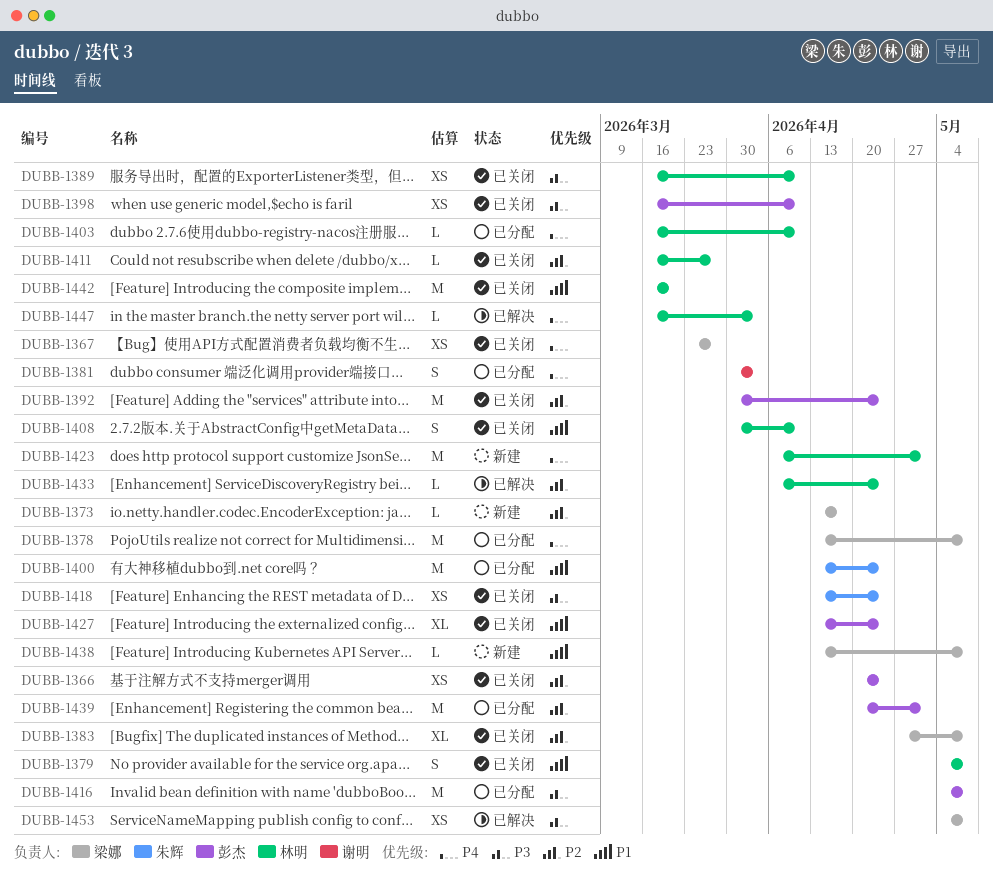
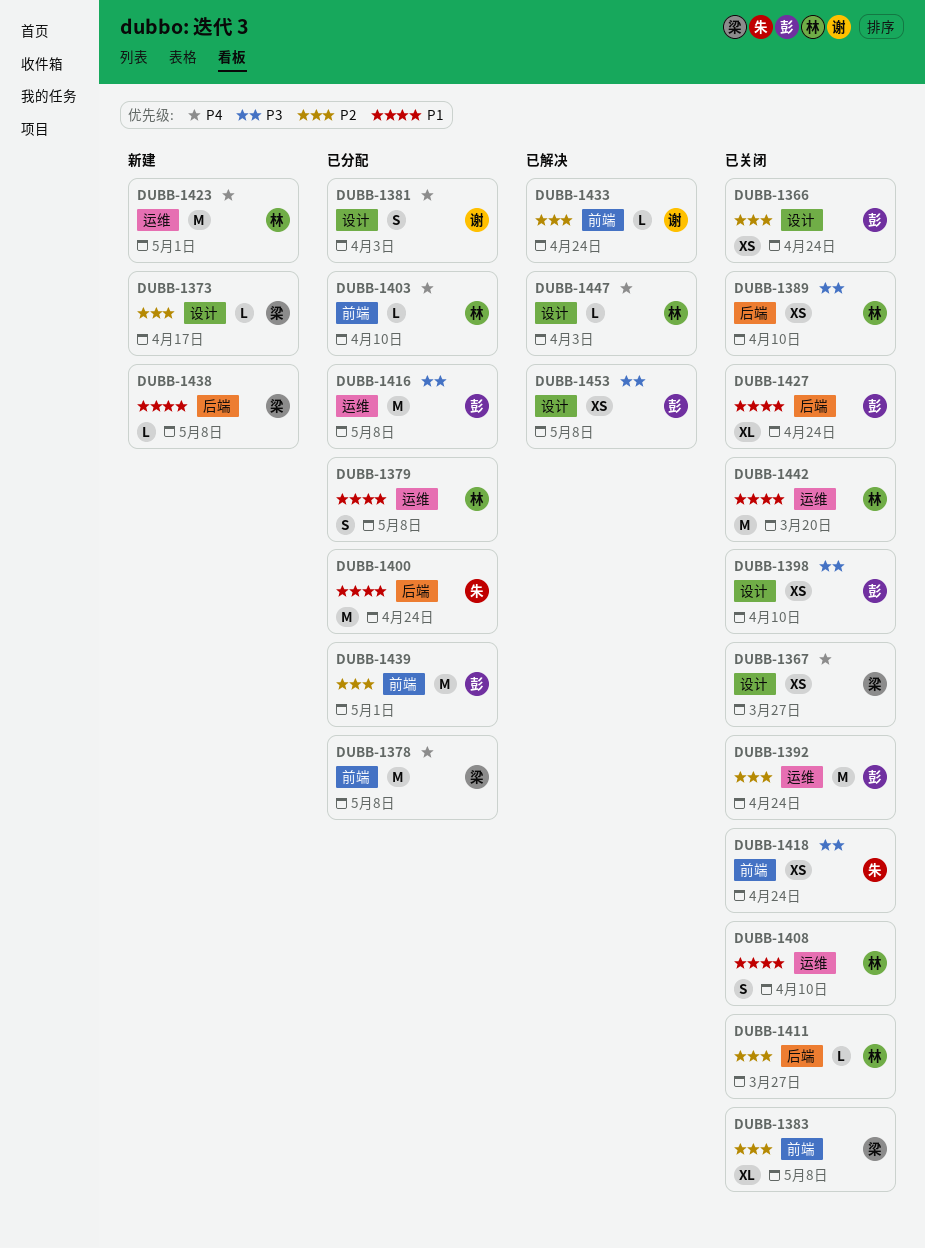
DUBB-1379, status: 已关闭 -> 已分配
DUBB-1433, owner: 林明 -> 谢明
DUBB-1453, owner: 梁娜 -> 彭杰

